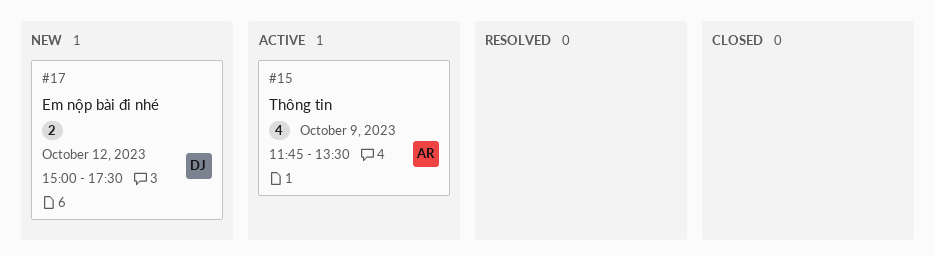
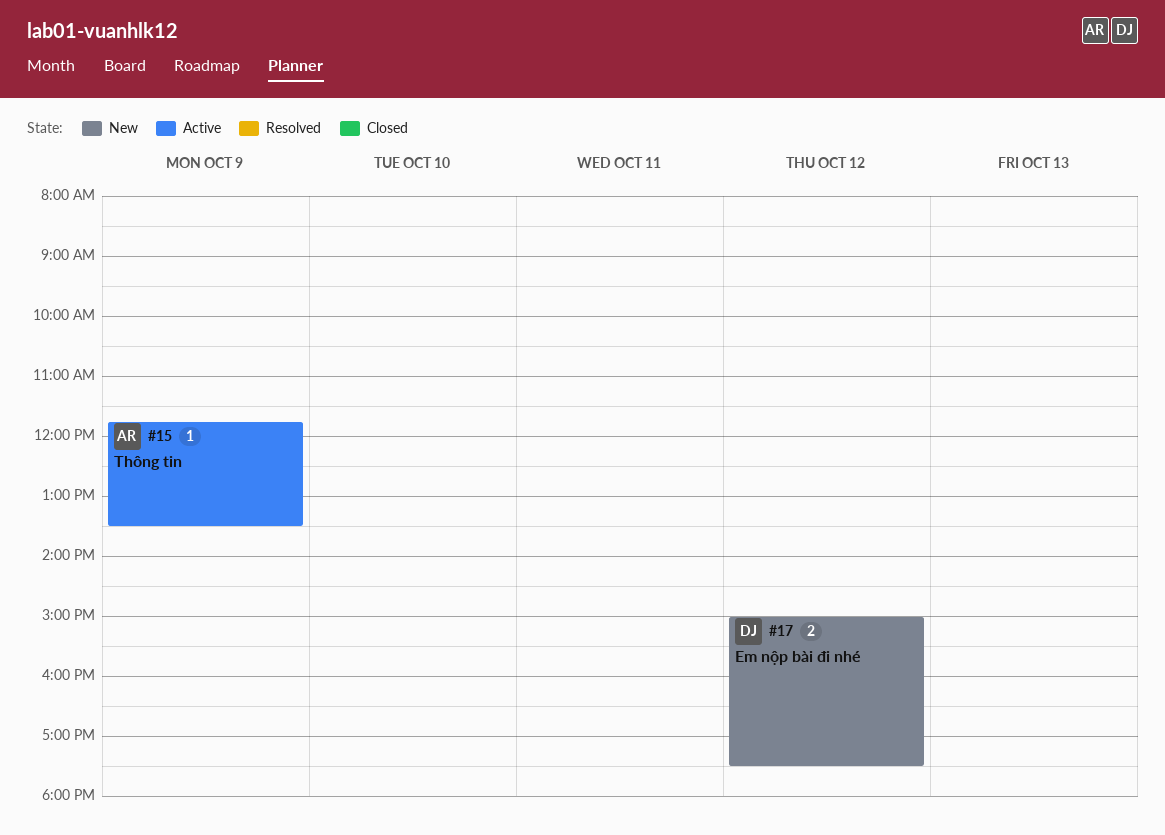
#15, estimate: 4 -> 1

